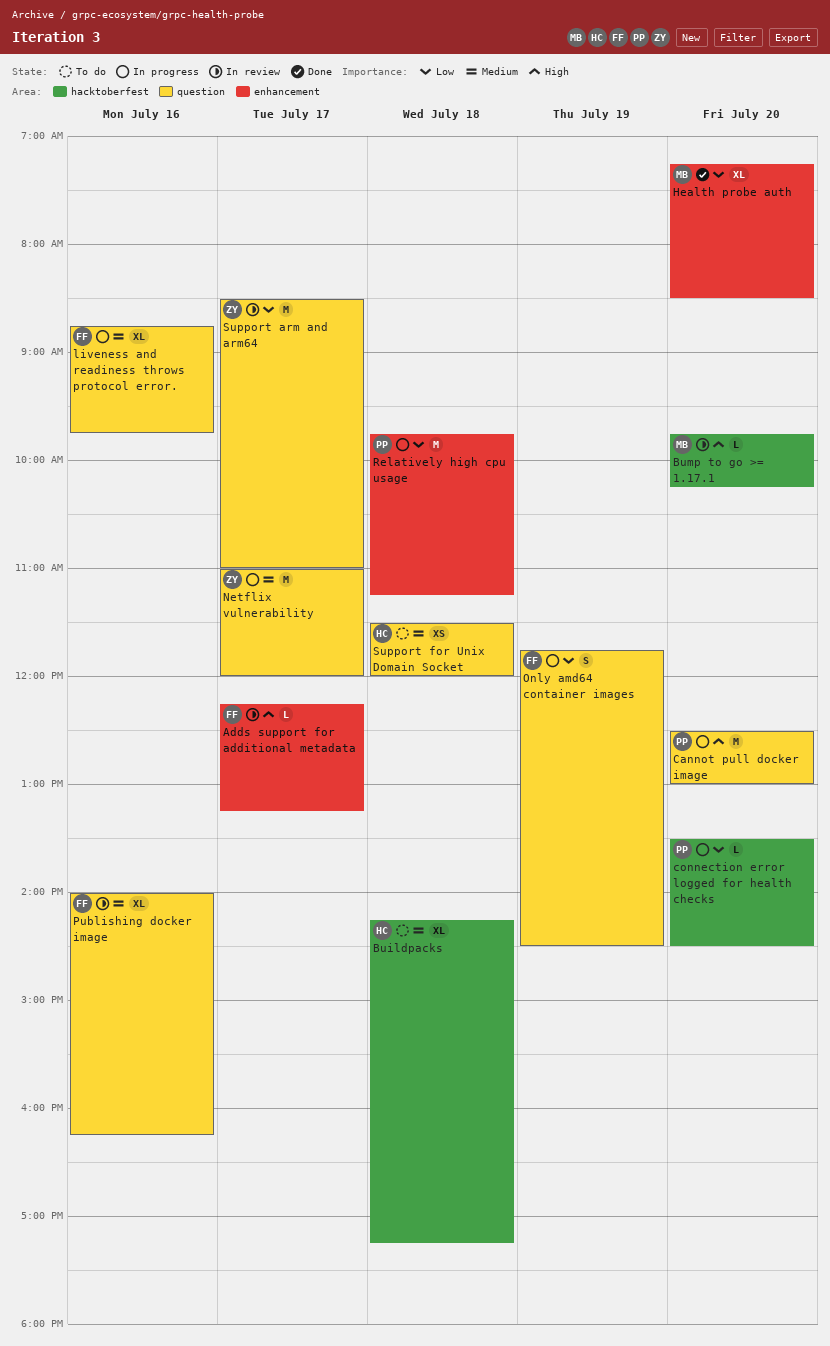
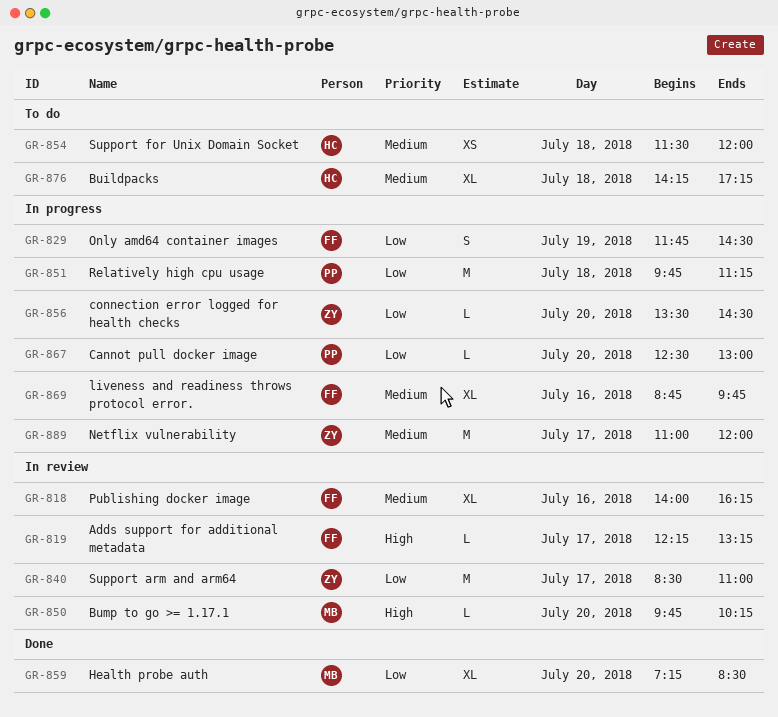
Cannot pull docker image, priority: High -> Low
Cannot pull docker image, estimate: M -> L
connection error logged for health checks, owner: PP -> ZY

